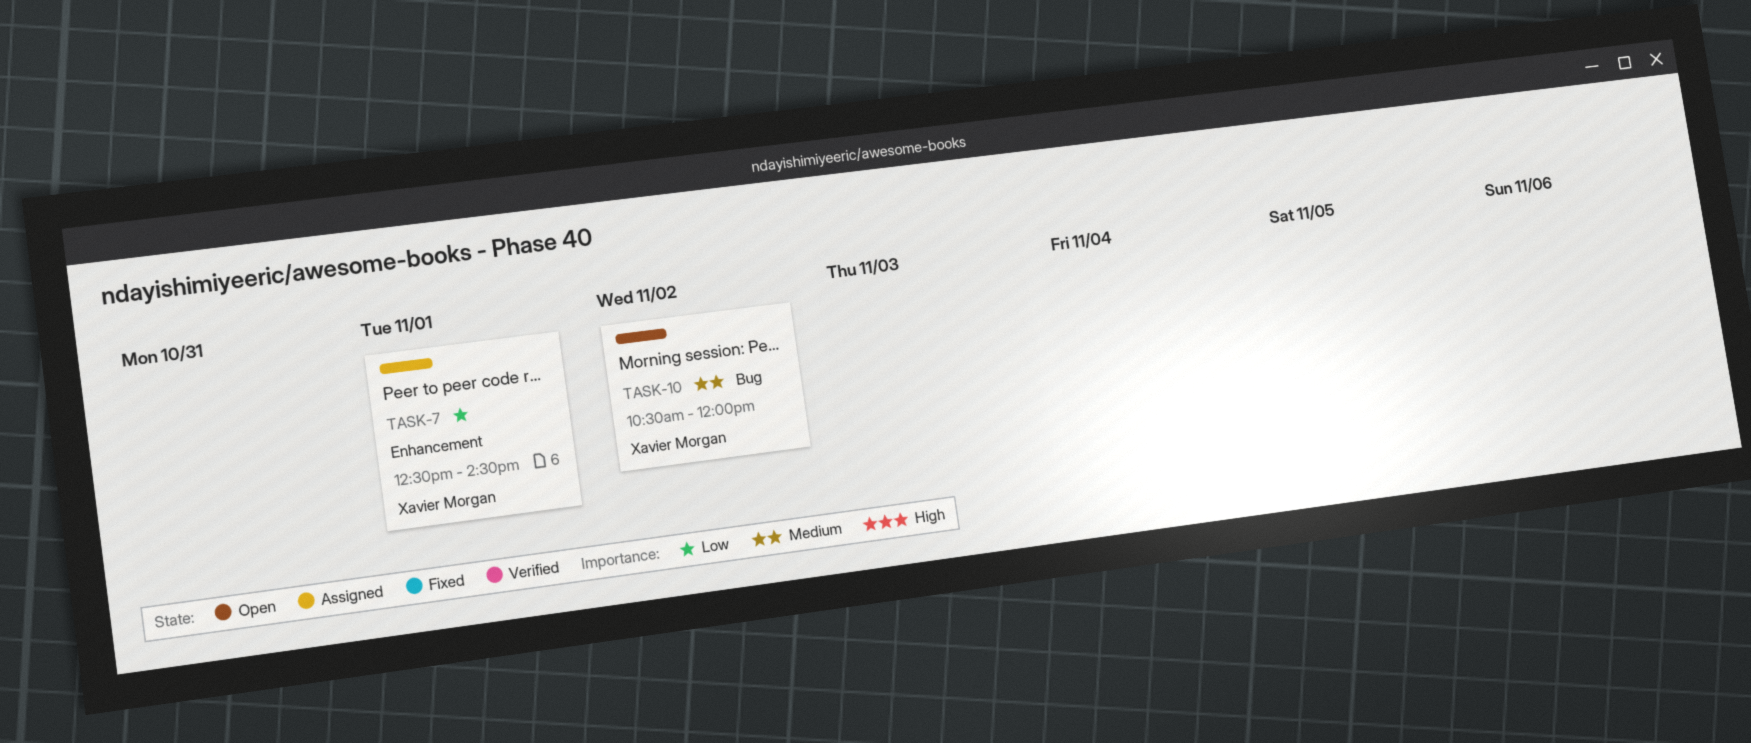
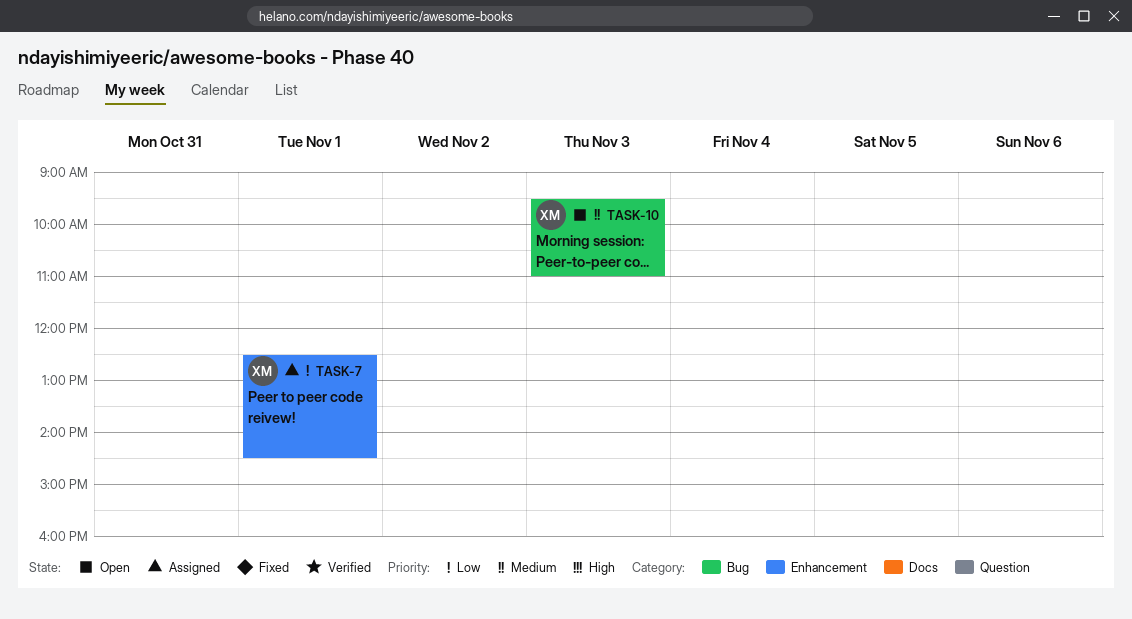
TASK-10, day: Nov 2 -> Nov 3
TASK-10, begins: 10:30 -> 09:30
TASK-10, ends: 12:00 -> 11:00

